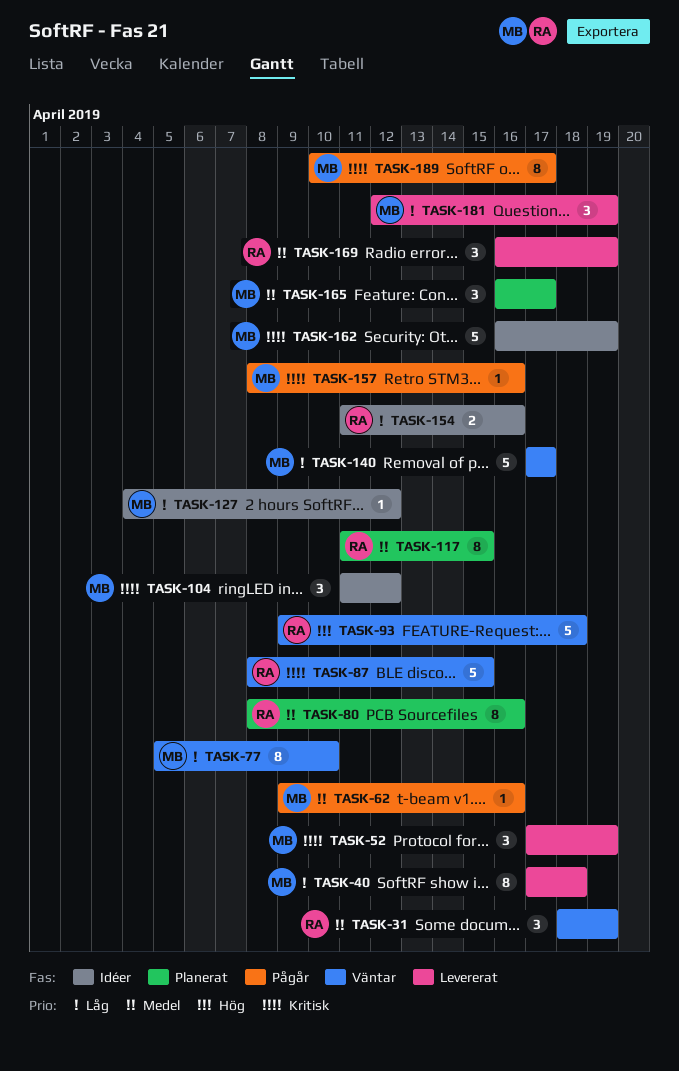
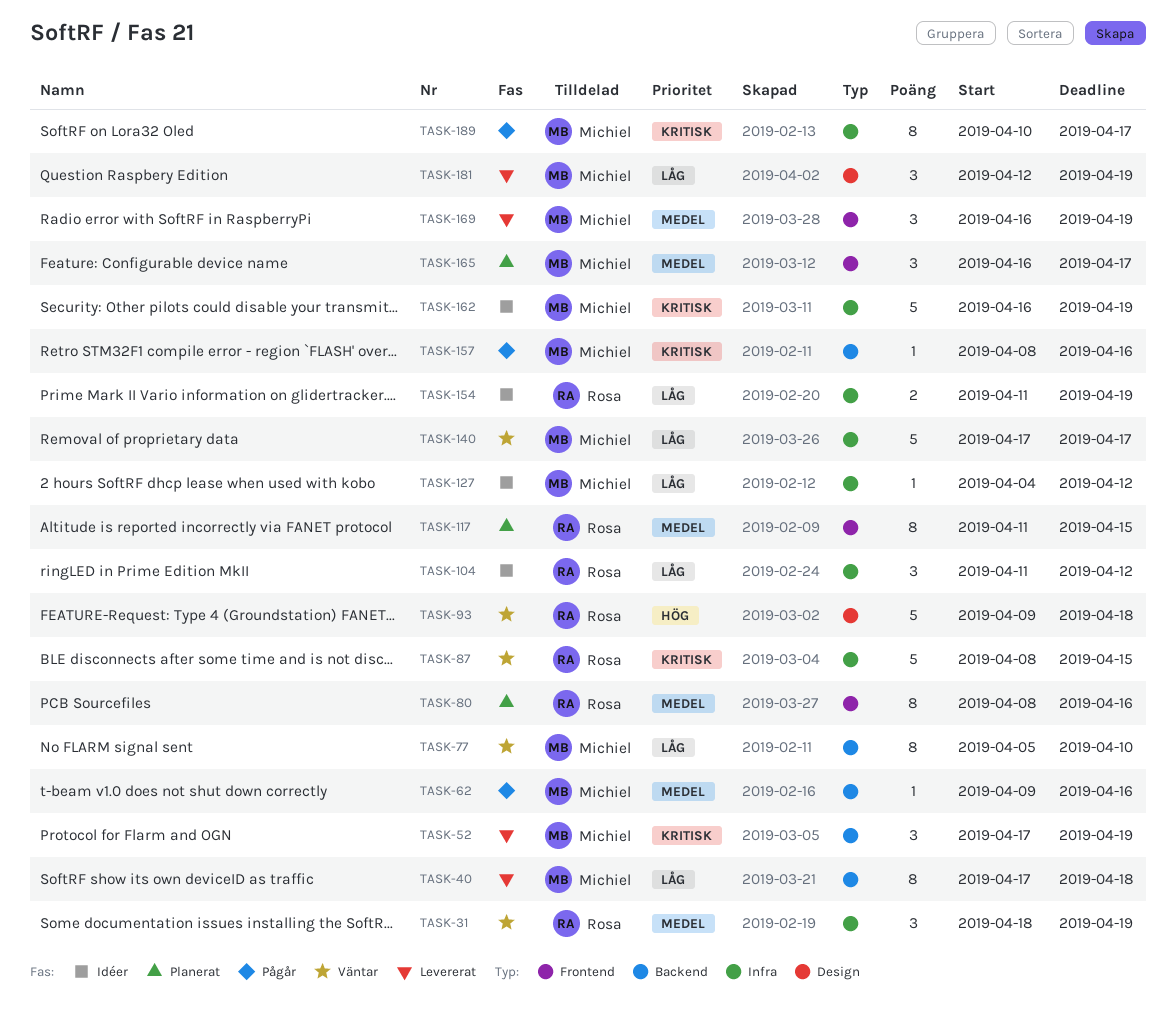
TASK-104, owner: Michiel -> Rosa
TASK-104, priority: Kritisk -> Låg
TASK-154, due: Apr 16 -> Apr 19
TASK-169, owner: Rosa -> Michiel

